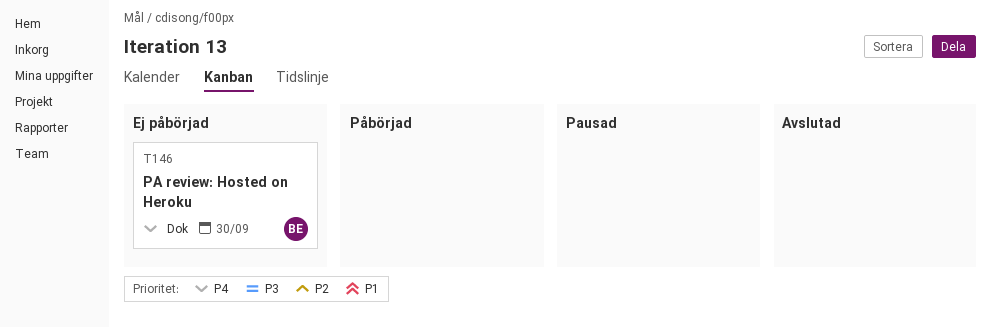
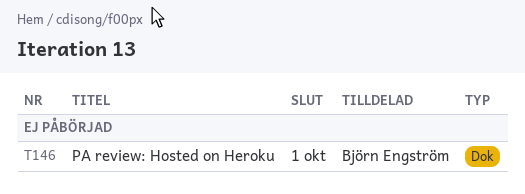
T146, due: Sep 30 -> Oct 1

